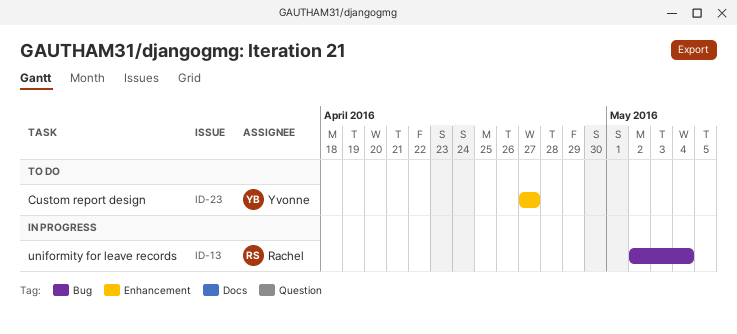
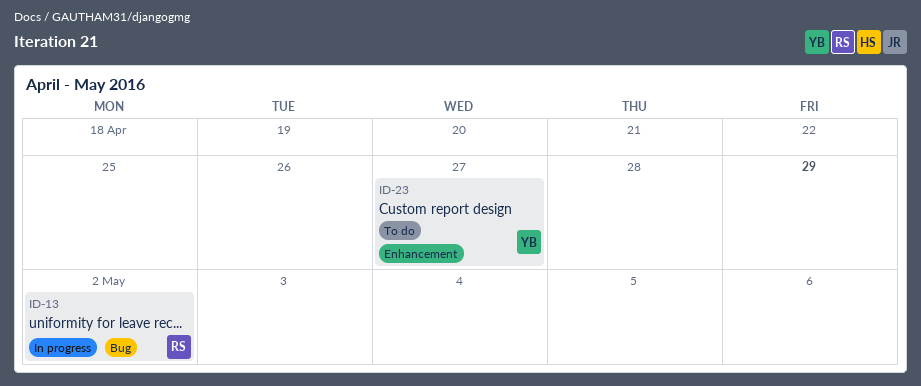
ID-13, due: May 4 -> May 2

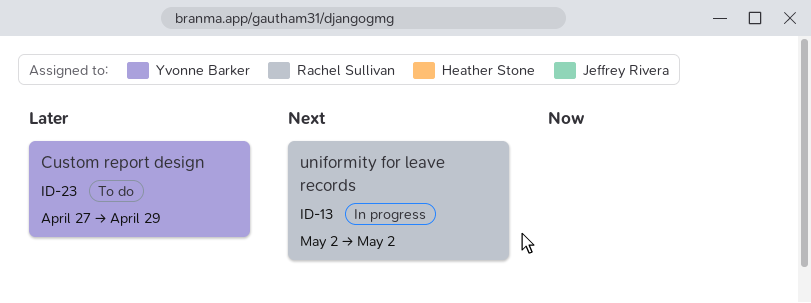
ID-23, due: Apr 27 -> Apr 29

